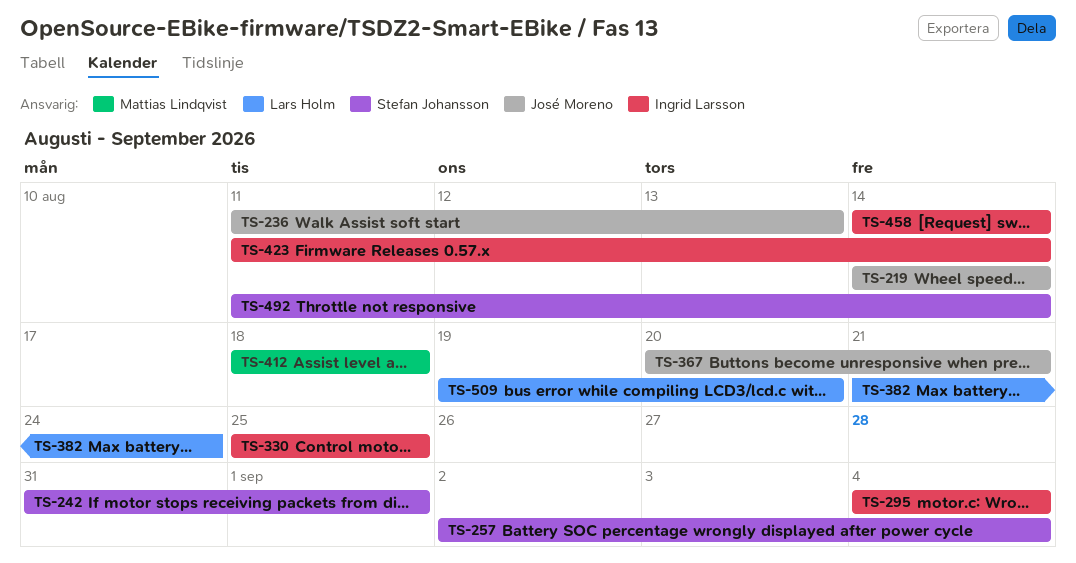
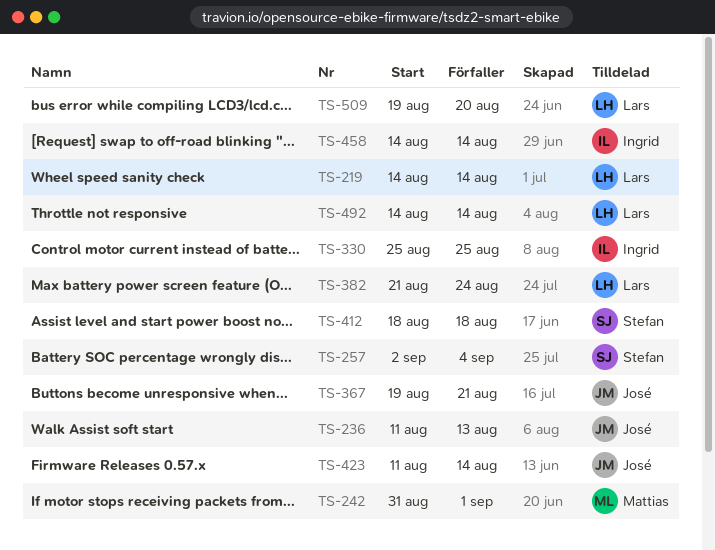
TS-219, owner: José Moreno -> Lars Holm
TS-242, owner: Stefan Johansson -> Mattias Lindqvist
TS-295: present -> none
TS-367, start: Aug 20 -> Aug 19
TS-412, owner: Mattias Lindqvist -> Stefan Johansson
TS-423, owner: Ingrid Larsson -> José Moreno
TS-492, owner: Stefan Johansson -> Lars Holm
TS-492, start: Aug 11 -> Aug 14

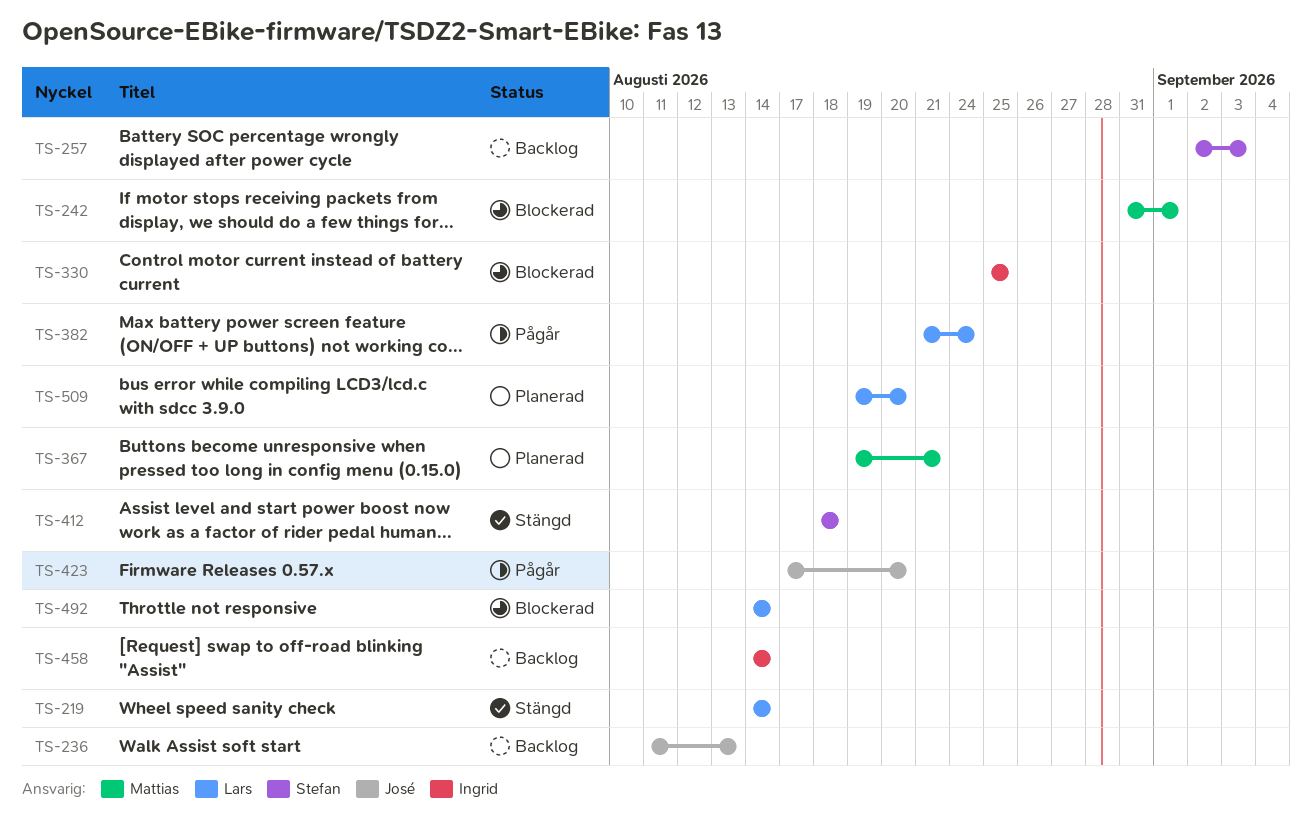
TS-257, due: Sep 4 -> Sep 3
TS-367, owner: José -> Mattias
TS-423, start: Aug 11 -> Aug 17
TS-423, due: Aug 14 -> Aug 20

